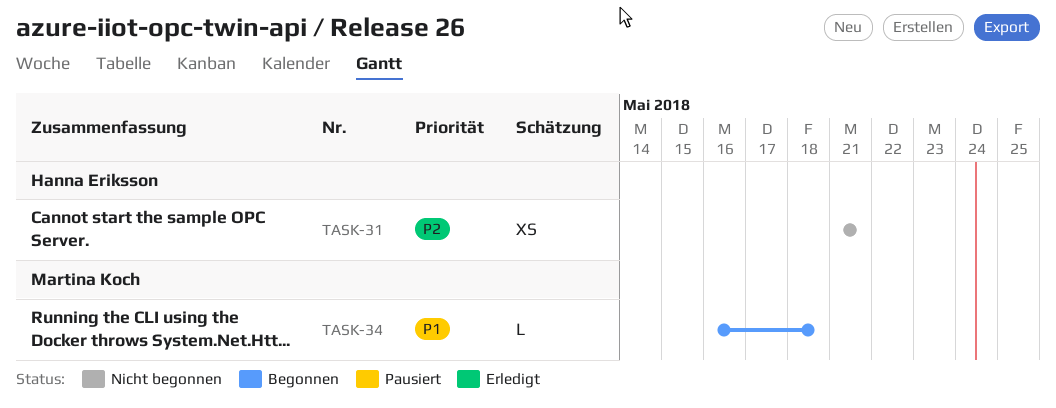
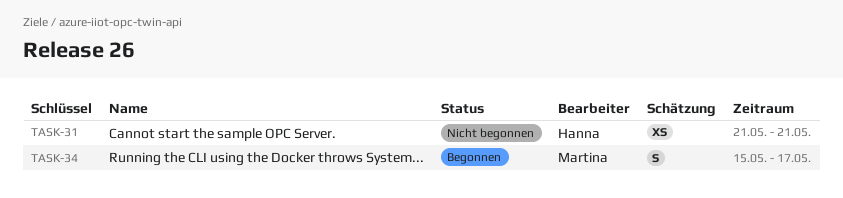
TASK-34, estimate: L -> S
TASK-34, start: May 16 -> May 15
TASK-34, due: May 18 -> May 17

